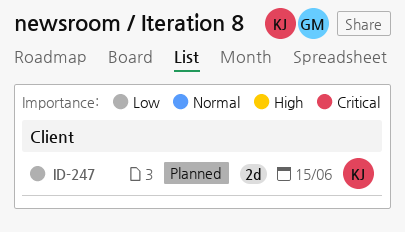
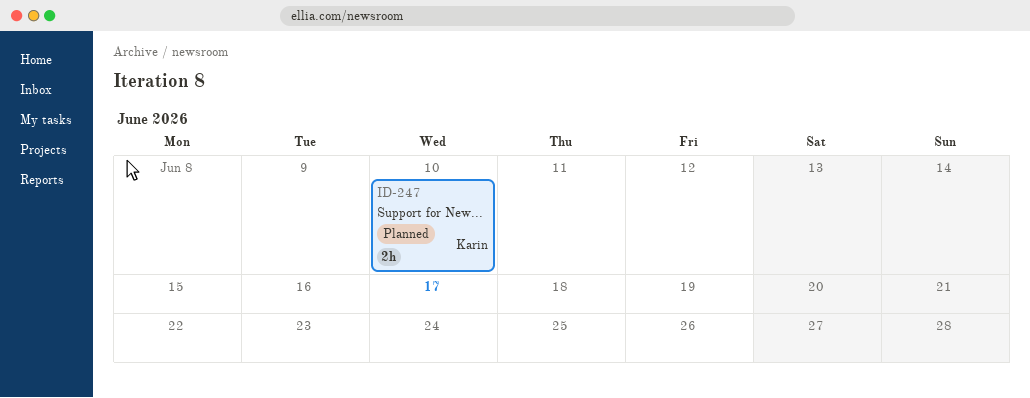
ID-247, estimate: 2d -> 2h
ID-247, due: Jun 15 -> Jun 10

